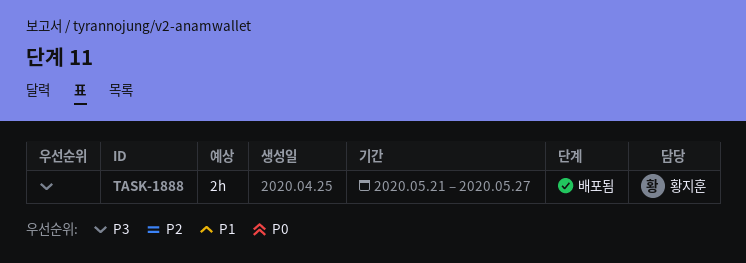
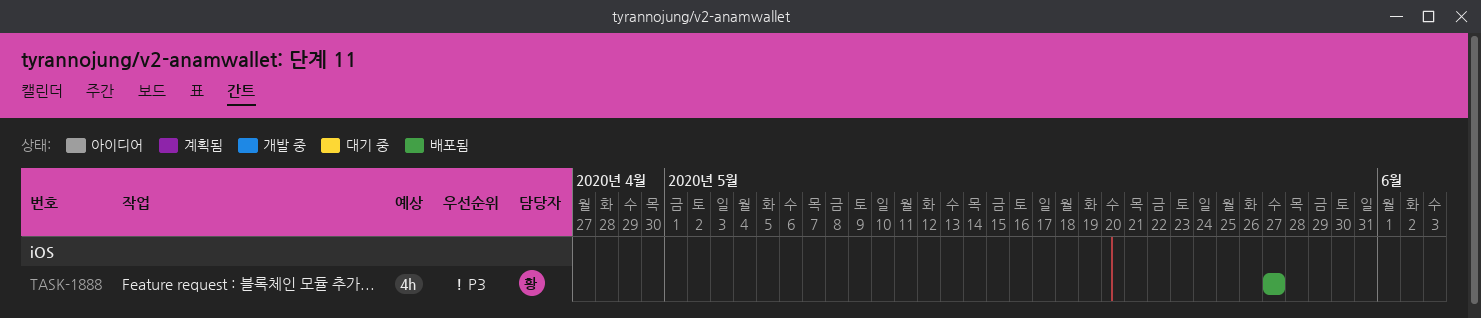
TASK-1888, estimate: 2h -> 4h
TASK-1888, start: May 21 -> May 27

